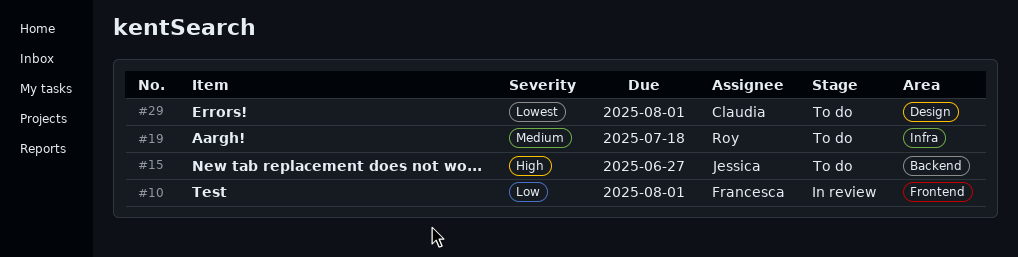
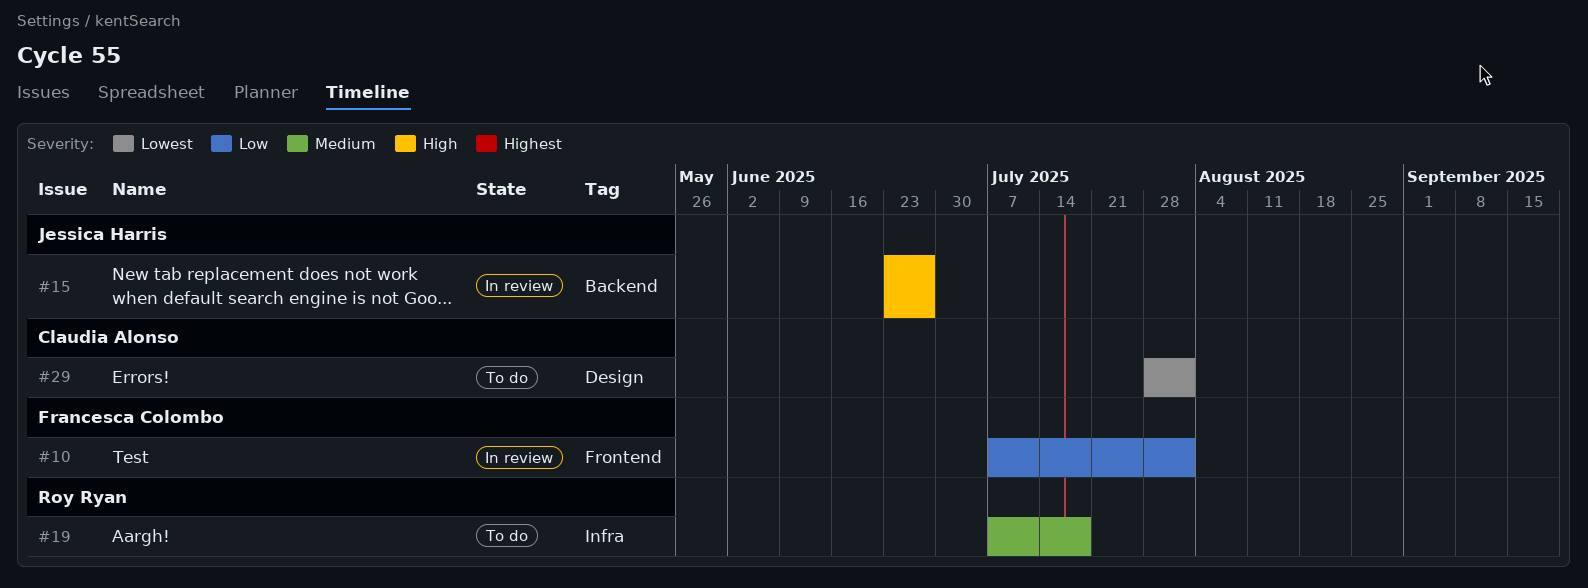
#15, status: To do -> In review

